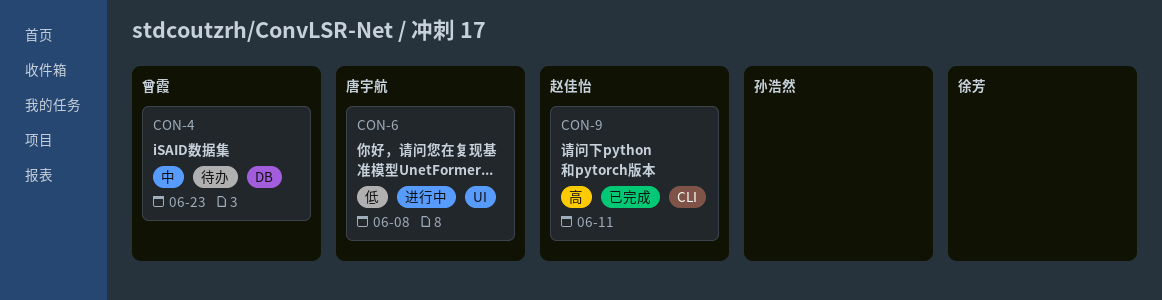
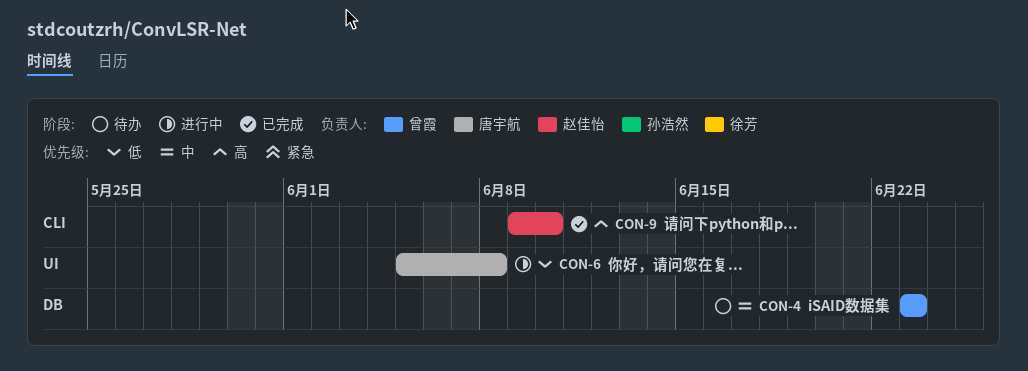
CON-9, due: Jun 11 -> Jun 10

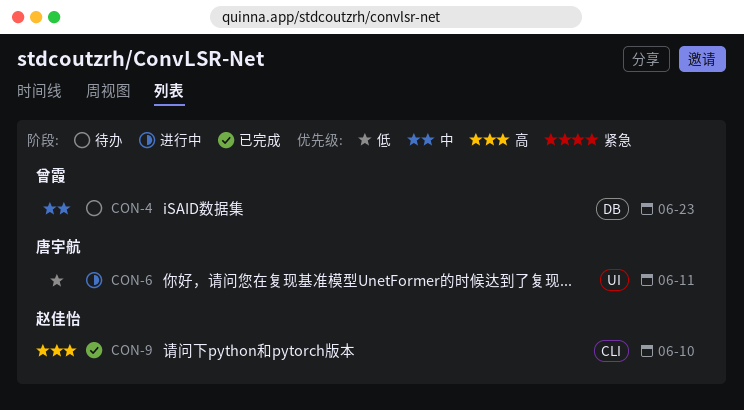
CON-6, due: Jun 8 -> Jun 11

